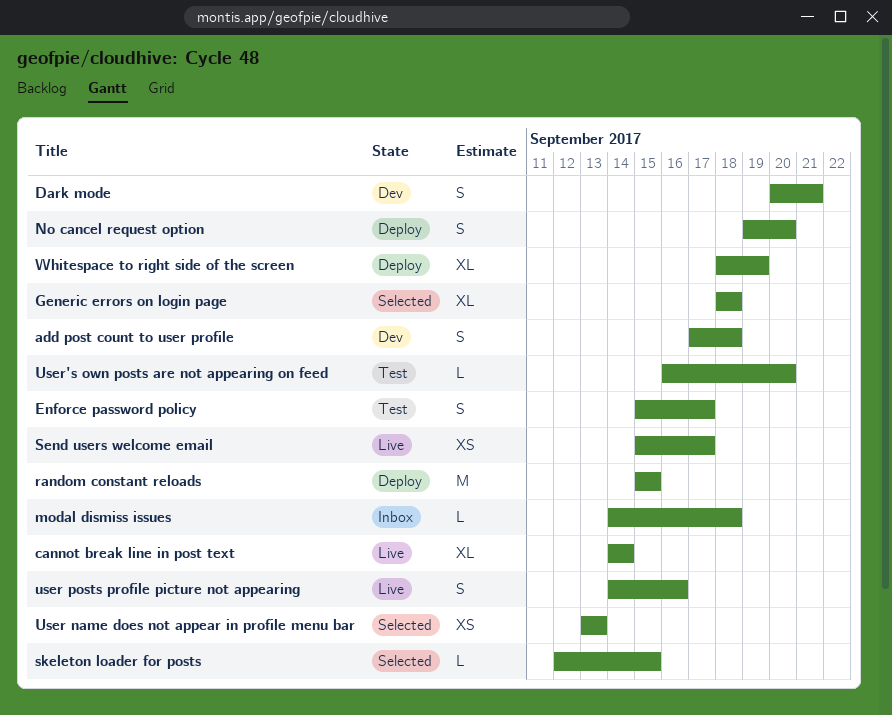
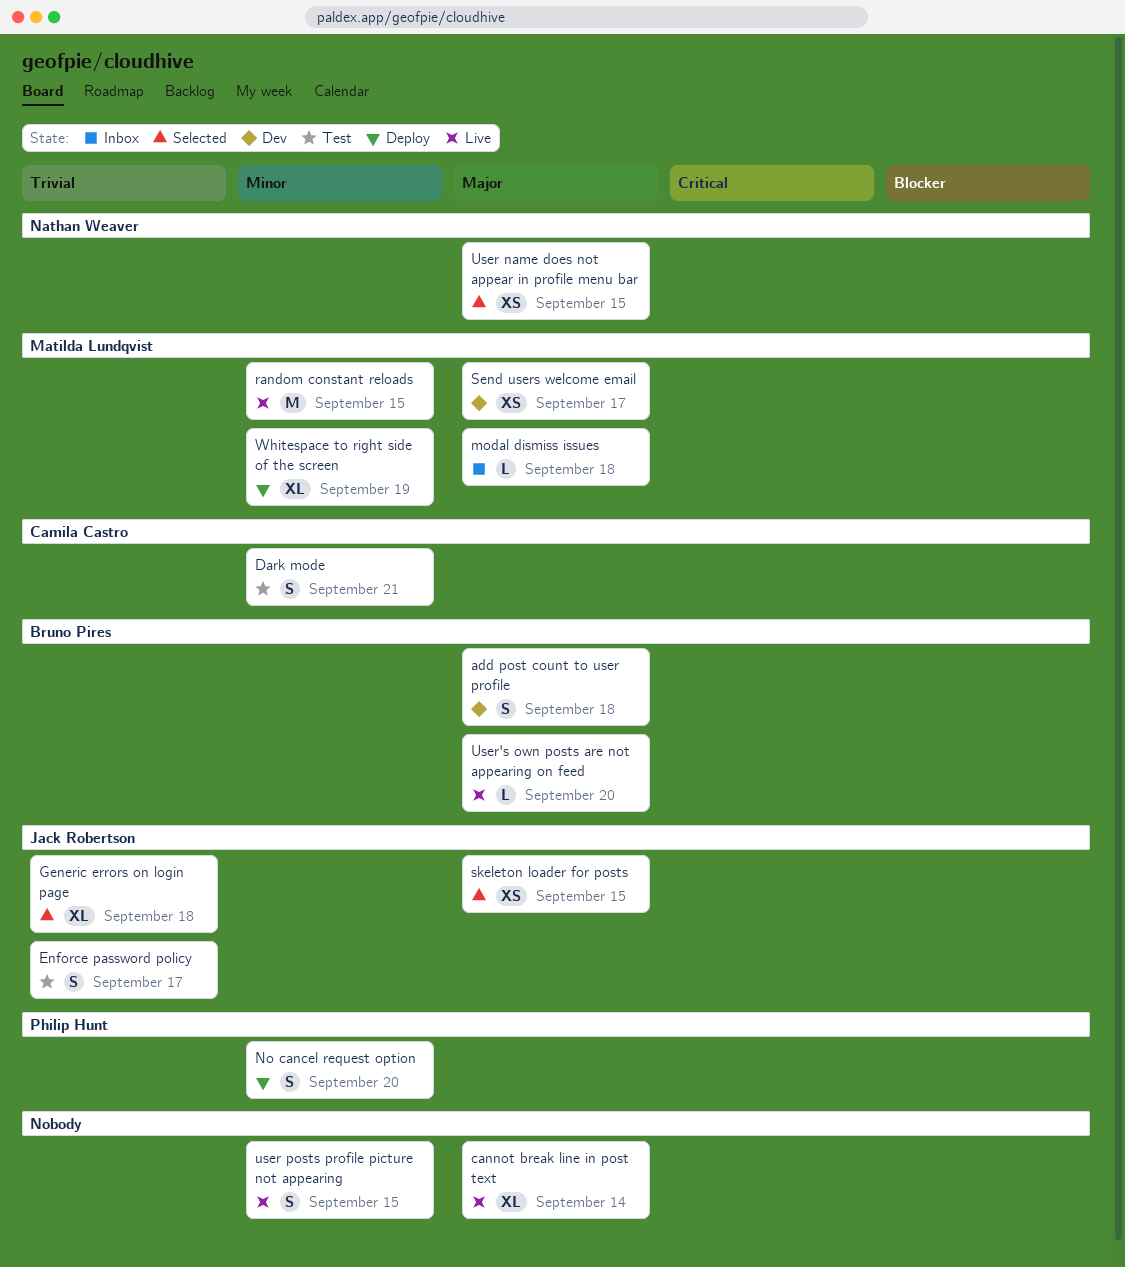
Dark mode, status: Dev -> Test
random constant reloads, status: Deploy -> Live
Send users welcome email, status: Live -> Dev
skeleton loader for posts, estimate: L -> XS
User name does not appear in profile menu bar, due: Sep 13 -> Sep 15
user posts profile picture not appearing, due: Sep 16 -> Sep 15
User's own posts are not appearing on feed, status: Test -> Live

